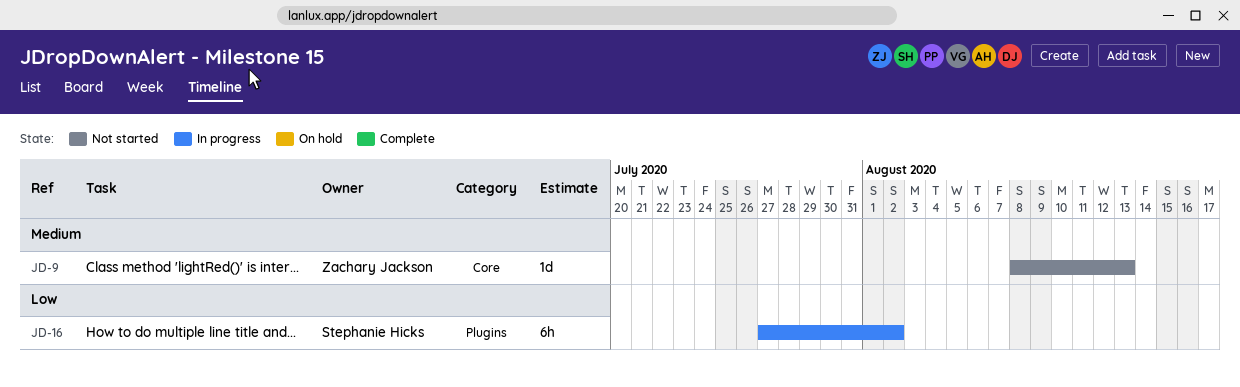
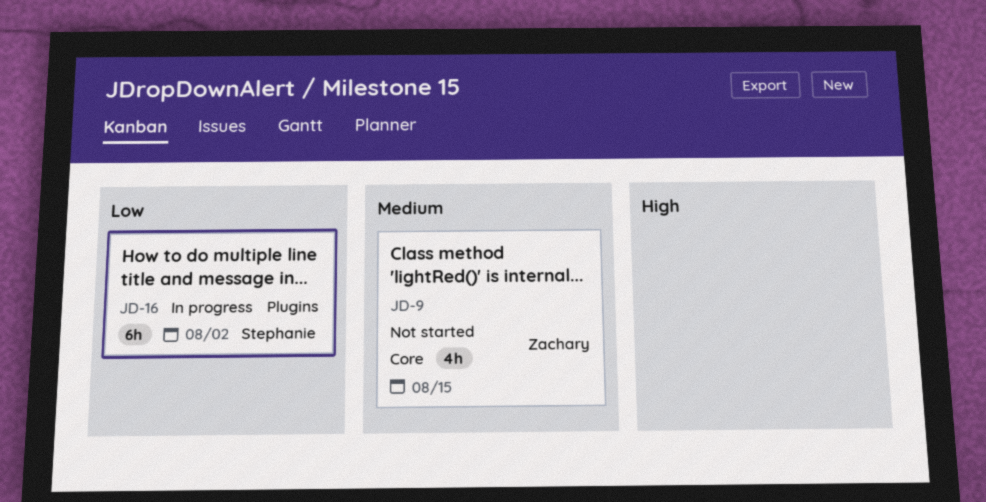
JD-9, estimate: 1d -> 4h
JD-9, due: Aug 13 -> Aug 15

